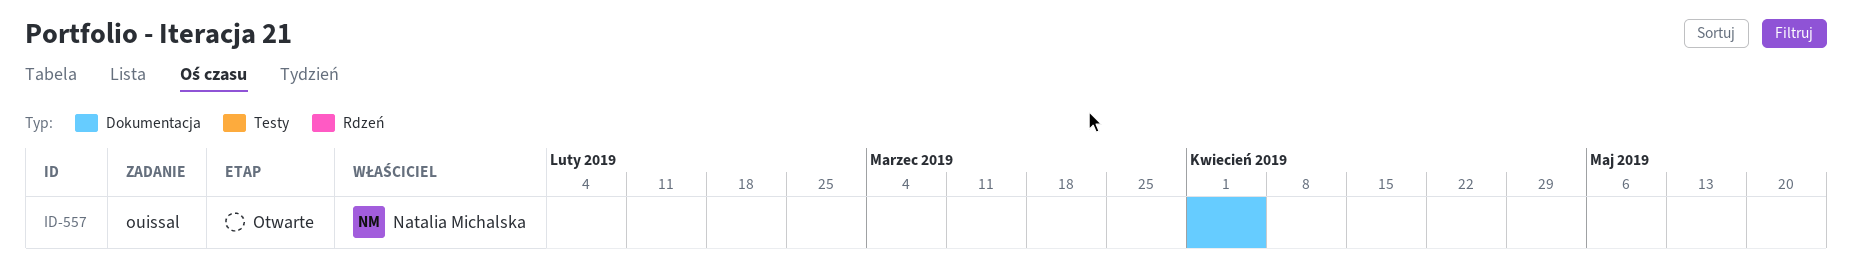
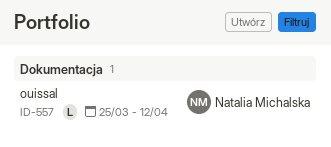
ID-557, start: Apr 1 -> Mar 25
ID-557, due: Apr 5 -> Apr 12

